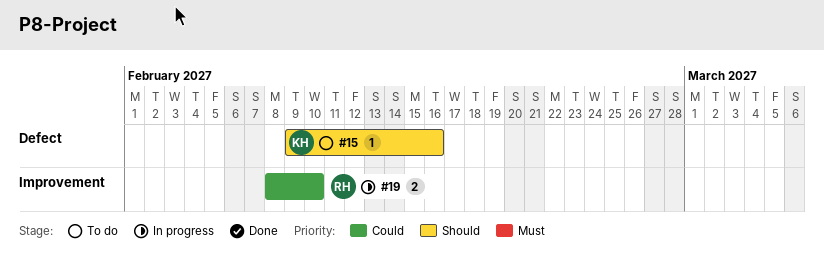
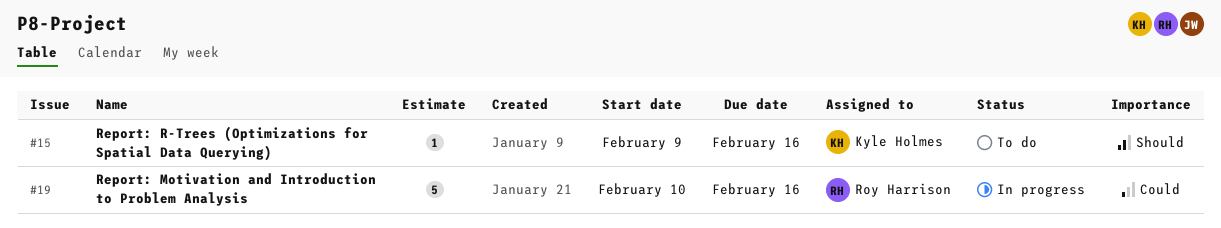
#19, estimate: 2 -> 5
#19, start: Feb 8 -> Feb 10
#19, due: Feb 10 -> Feb 16

